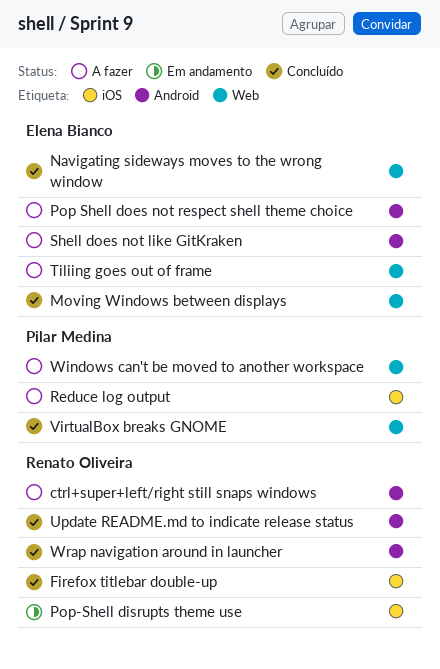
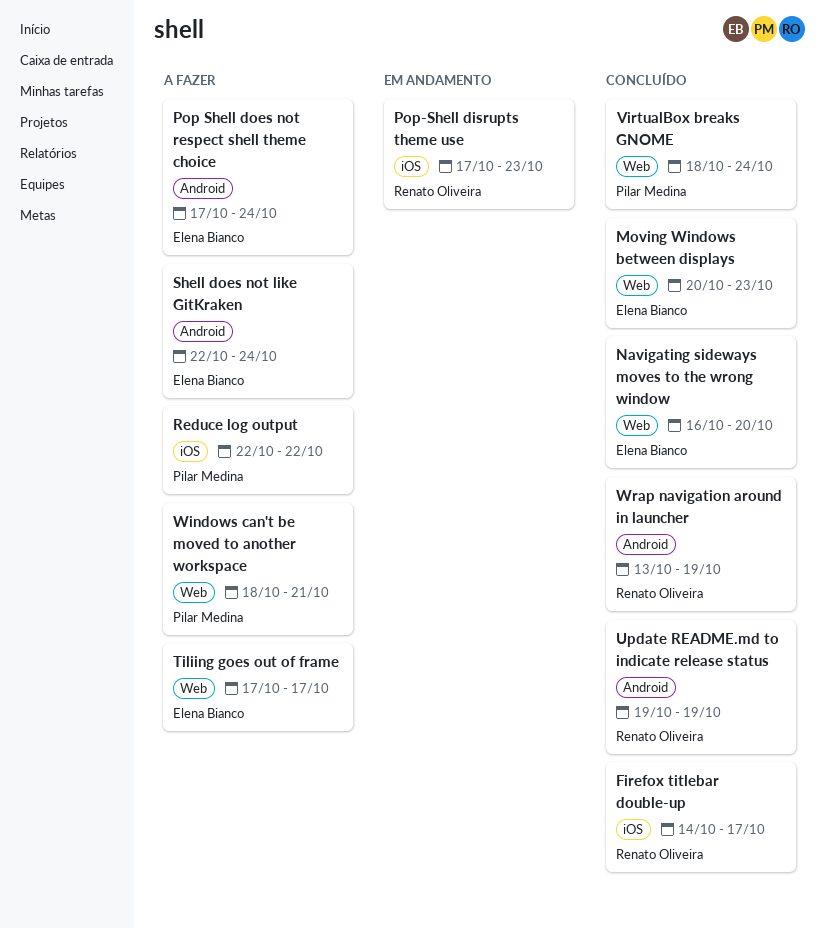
ctrl+super+left/right still snaps windows: present -> none

